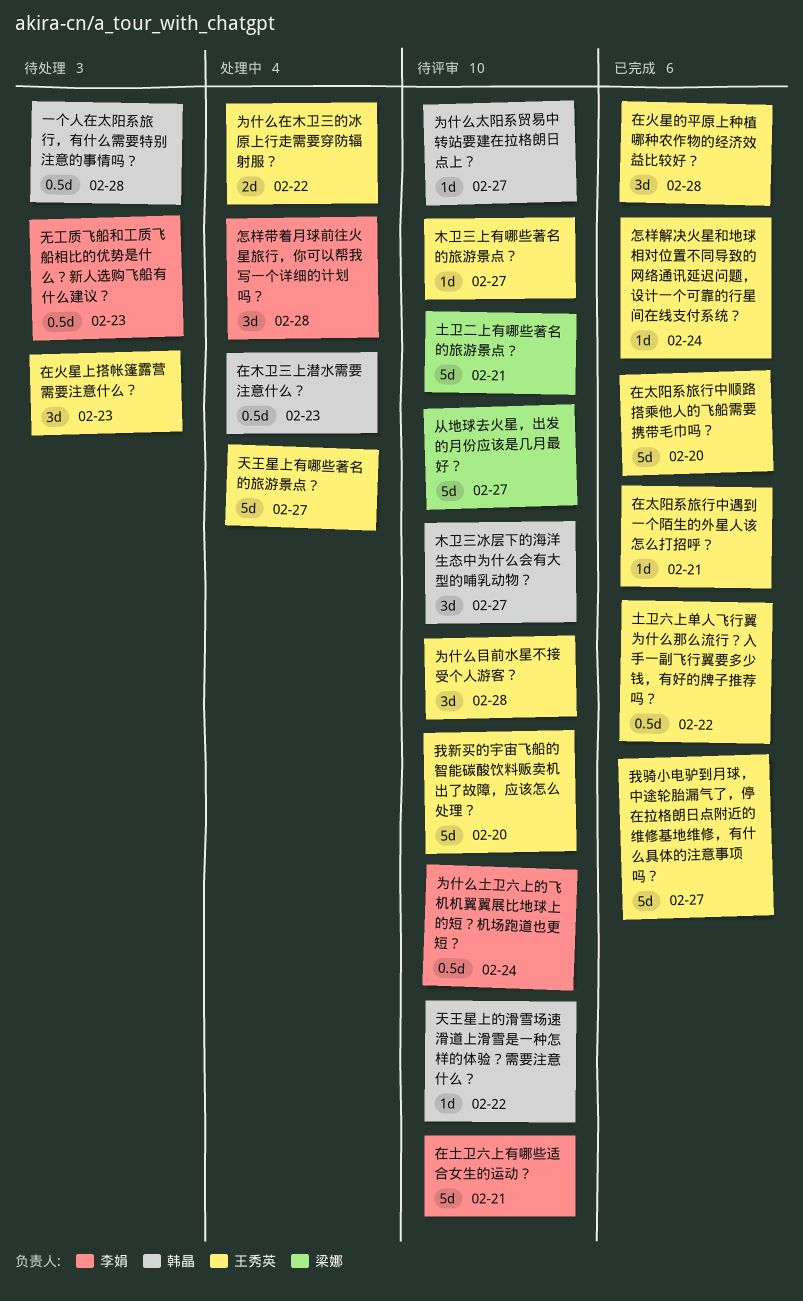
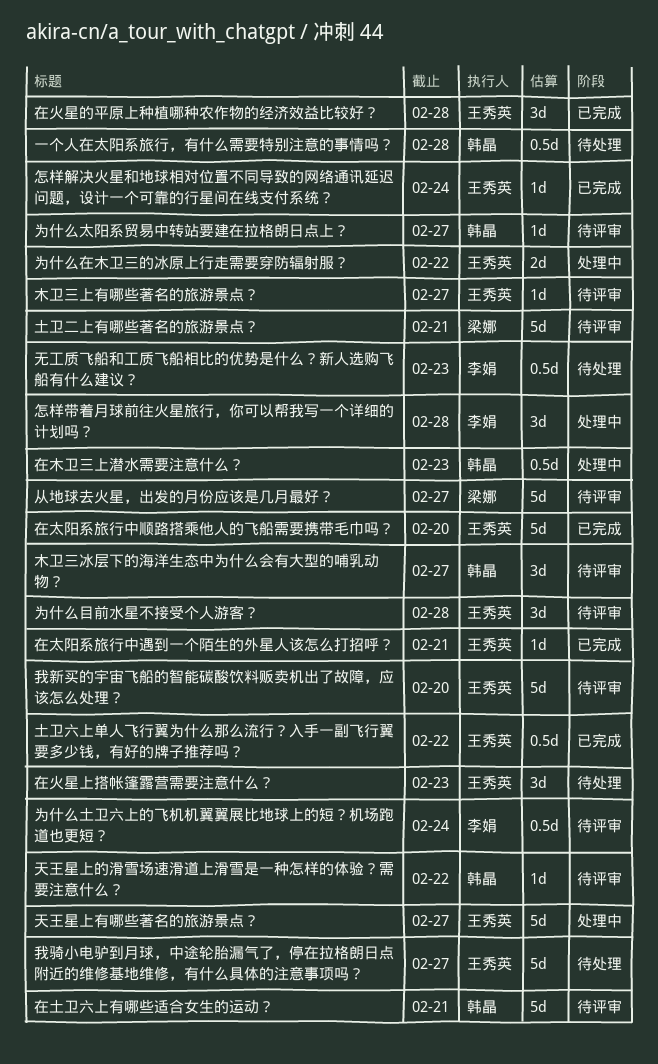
在土卫六上有哪些适合女生的运动？, owner: 李娟 -> 韩晶
我骑小电驴到月球，中途轮胎漏气了，停在拉格朗日点附近的维修基地维修，有什么具体的注意事项吗？, status: 已完成 -> 待处理

